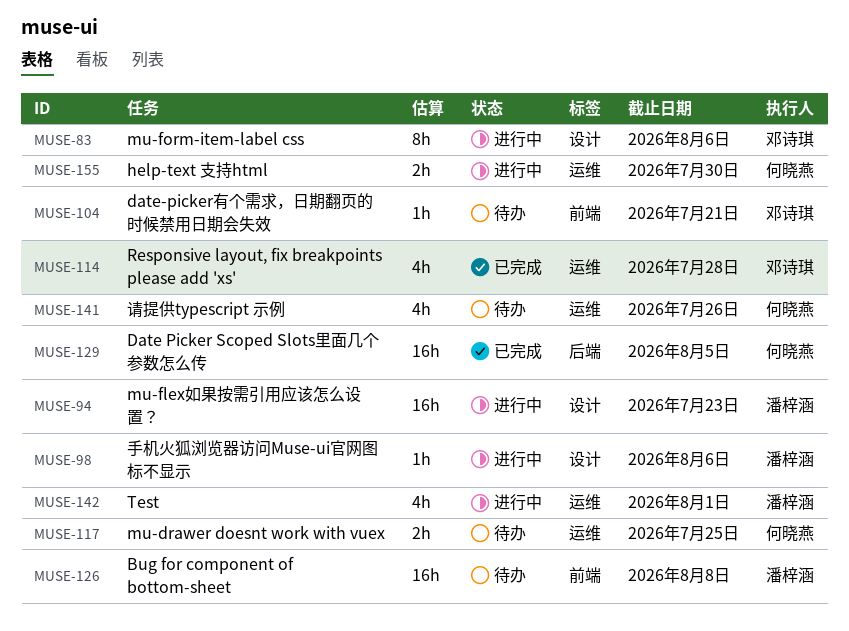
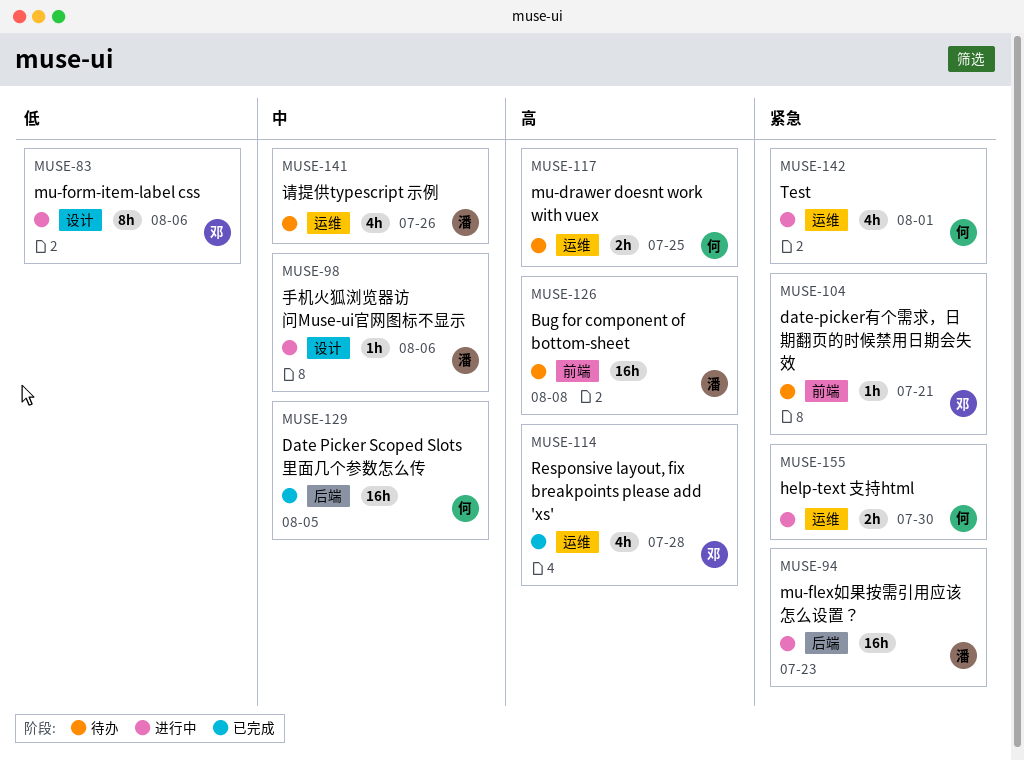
MUSE-94, label: 设计 -> 后端
MUSE-141, owner: 何晓燕 -> 潘梓涵
MUSE-142, owner: 潘梓涵 -> 何晓燕

